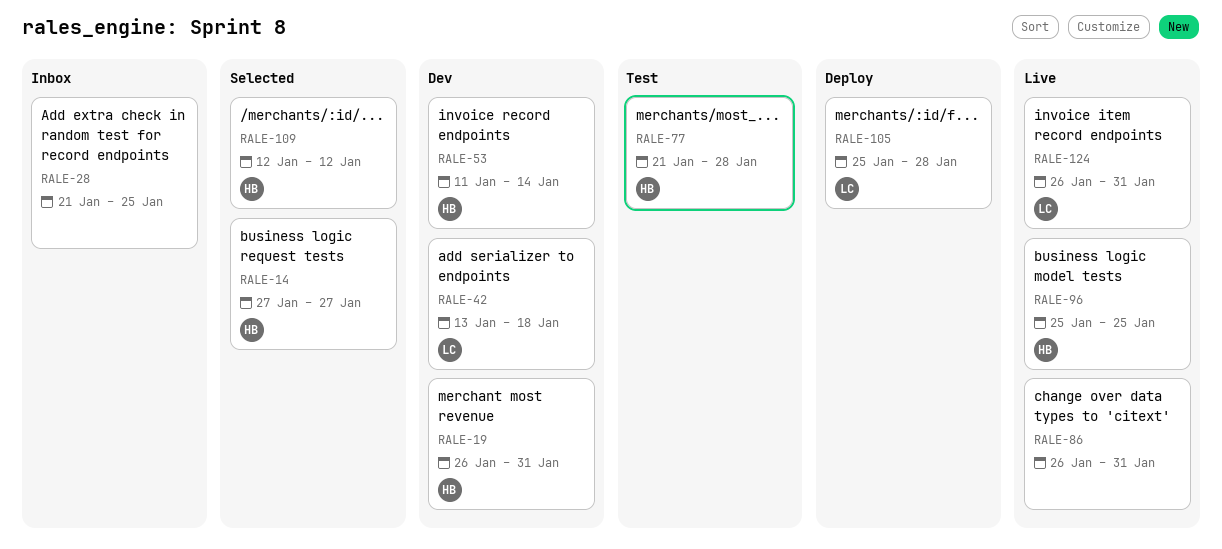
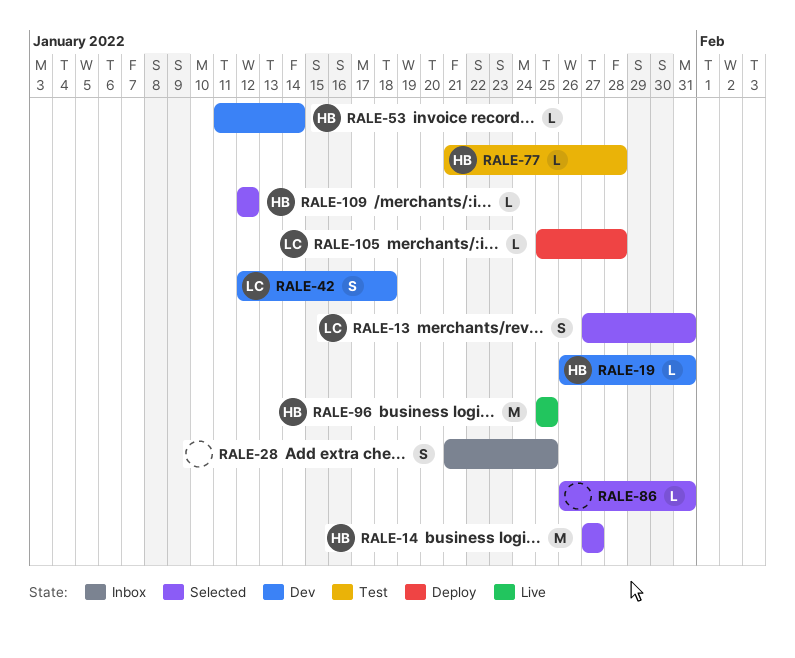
RALE-13: none -> present
RALE-42, start: Jan 13 -> Jan 12
RALE-86, status: Live -> Selected
RALE-124: present -> none

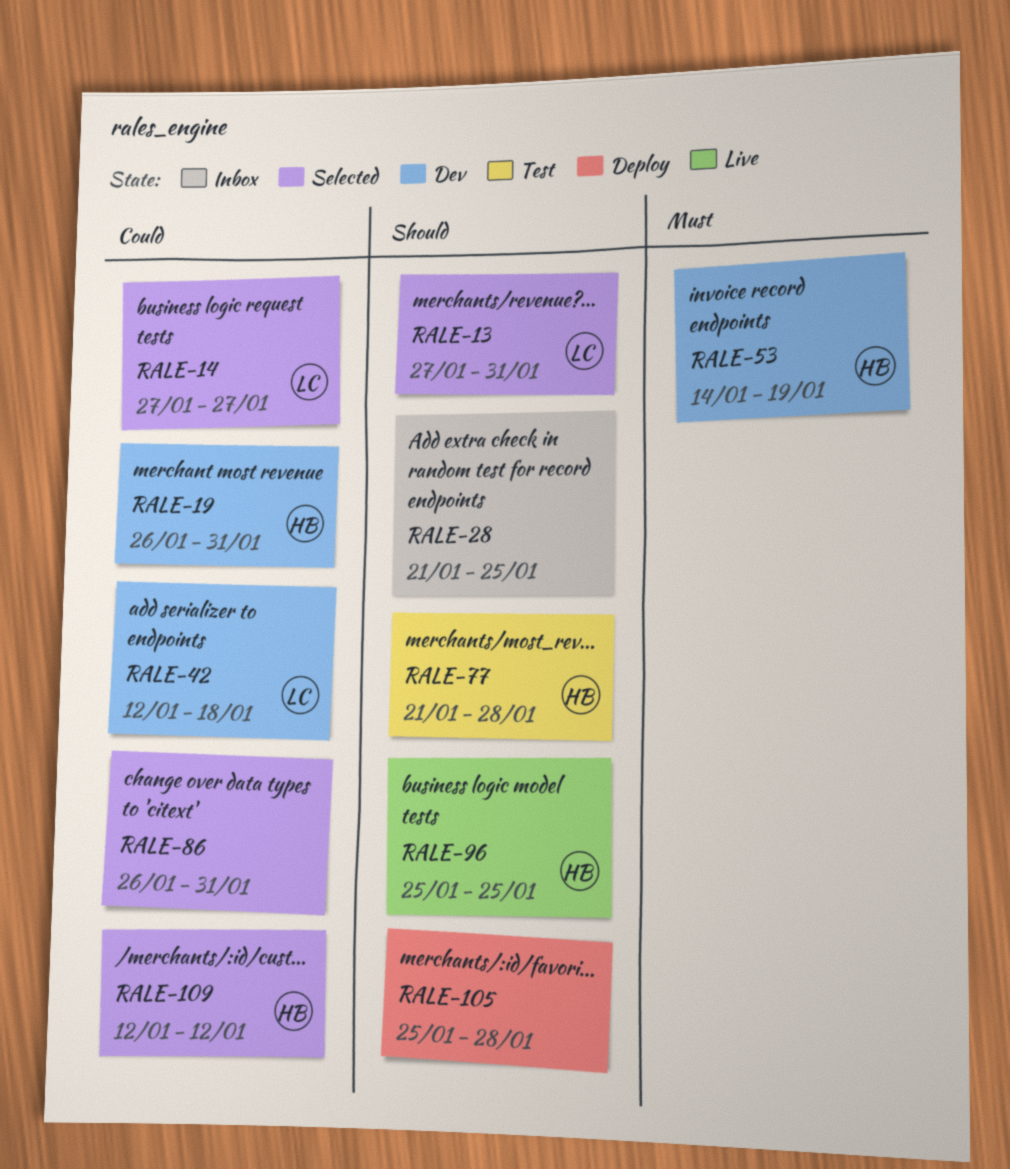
RALE-14, owner: HB -> LC
RALE-53, start: Jan 11 -> Jan 14
RALE-53, due: Jan 14 -> Jan 19
RALE-105, owner: LC -> none

